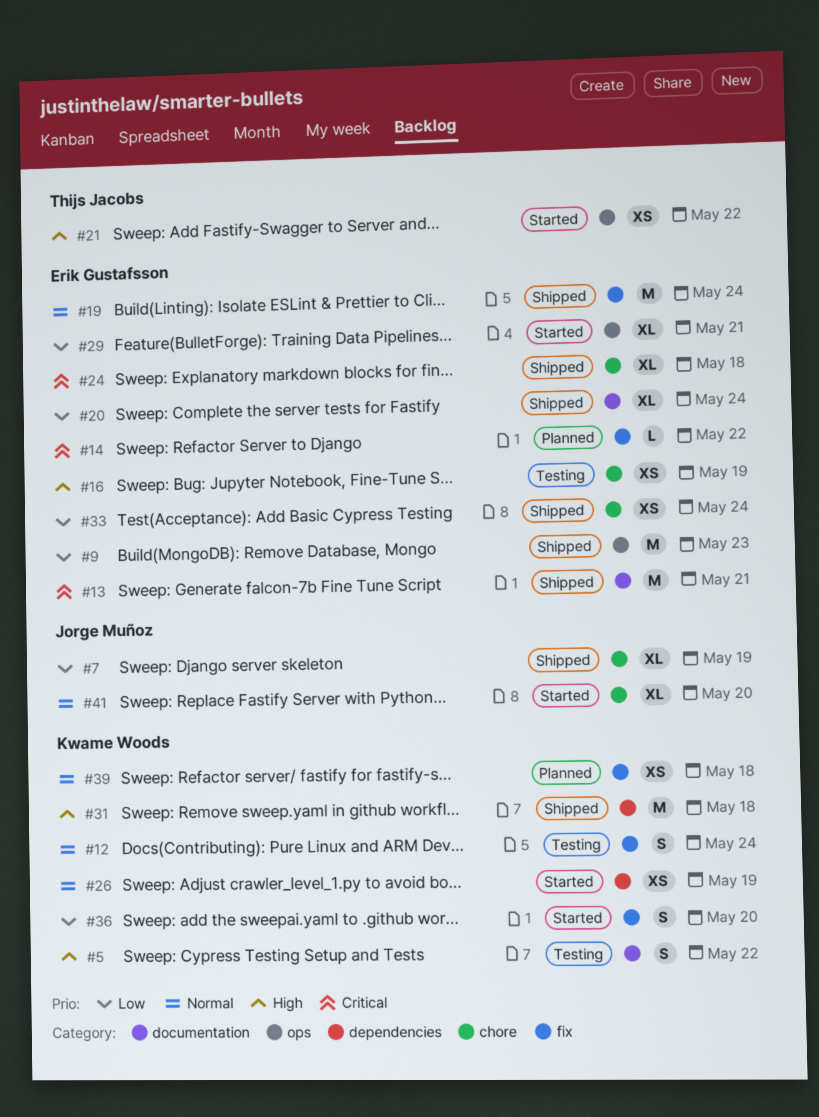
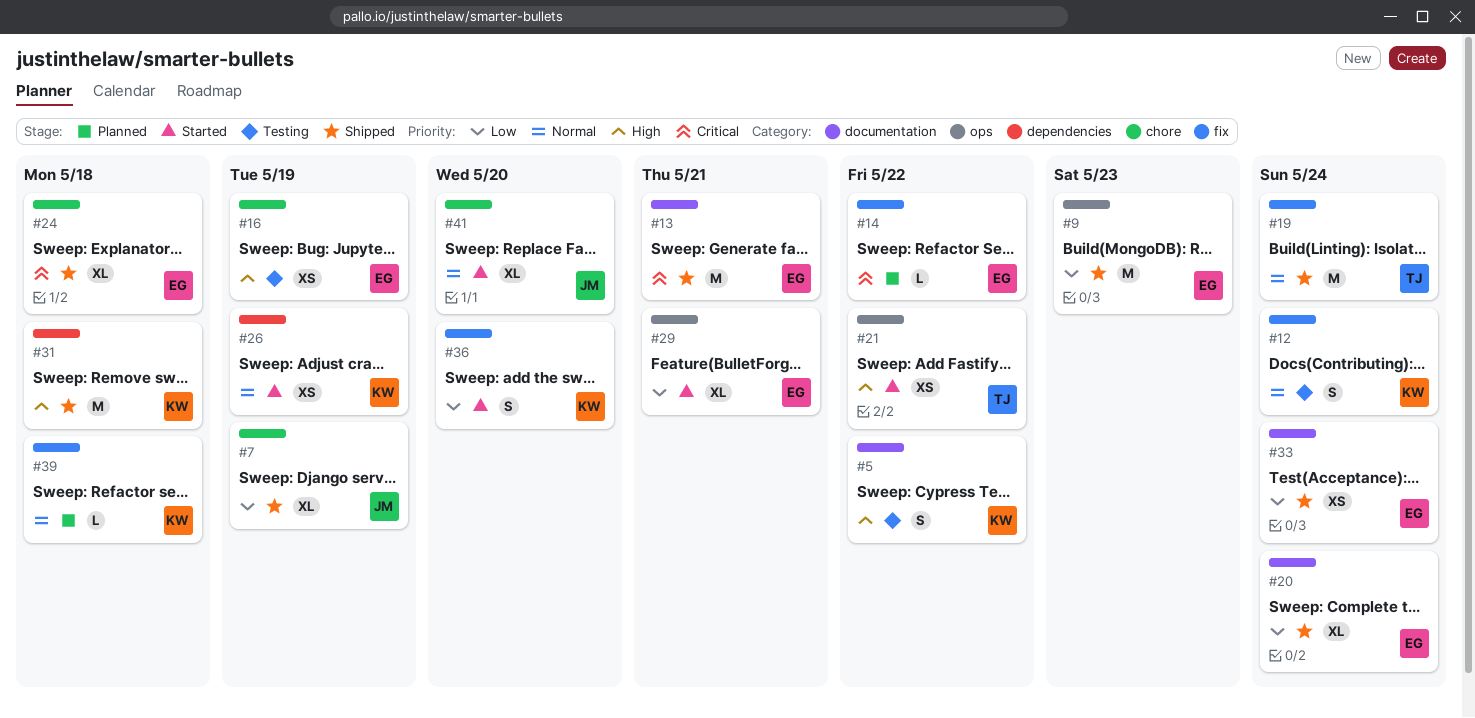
#19, owner: Erik Gustafsson -> Thijs Jacobs
#33, label: chore -> documentation
#39, estimate: XS -> L

